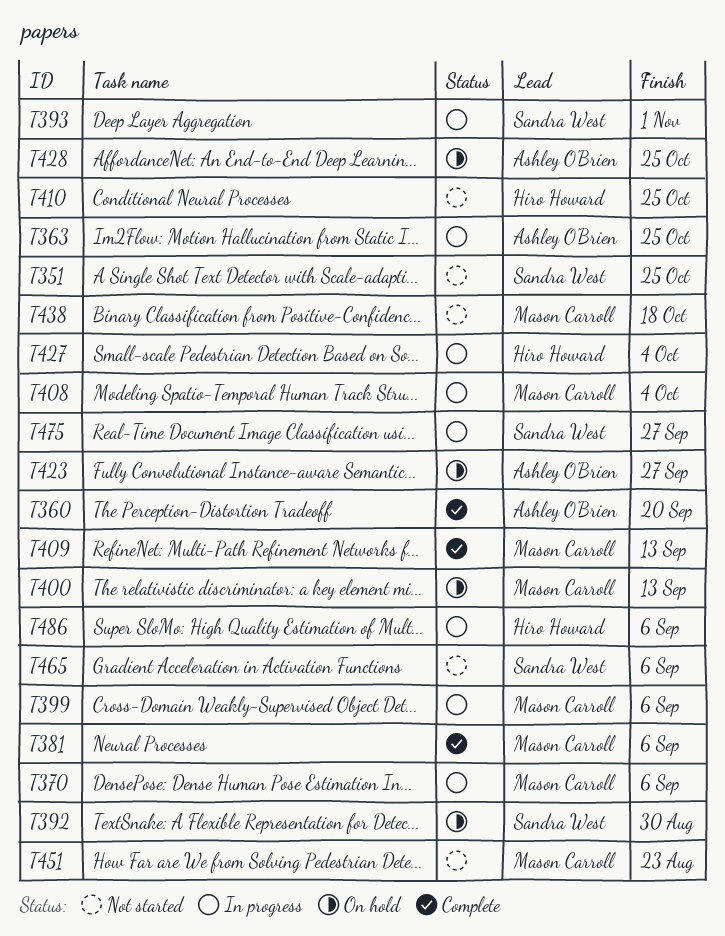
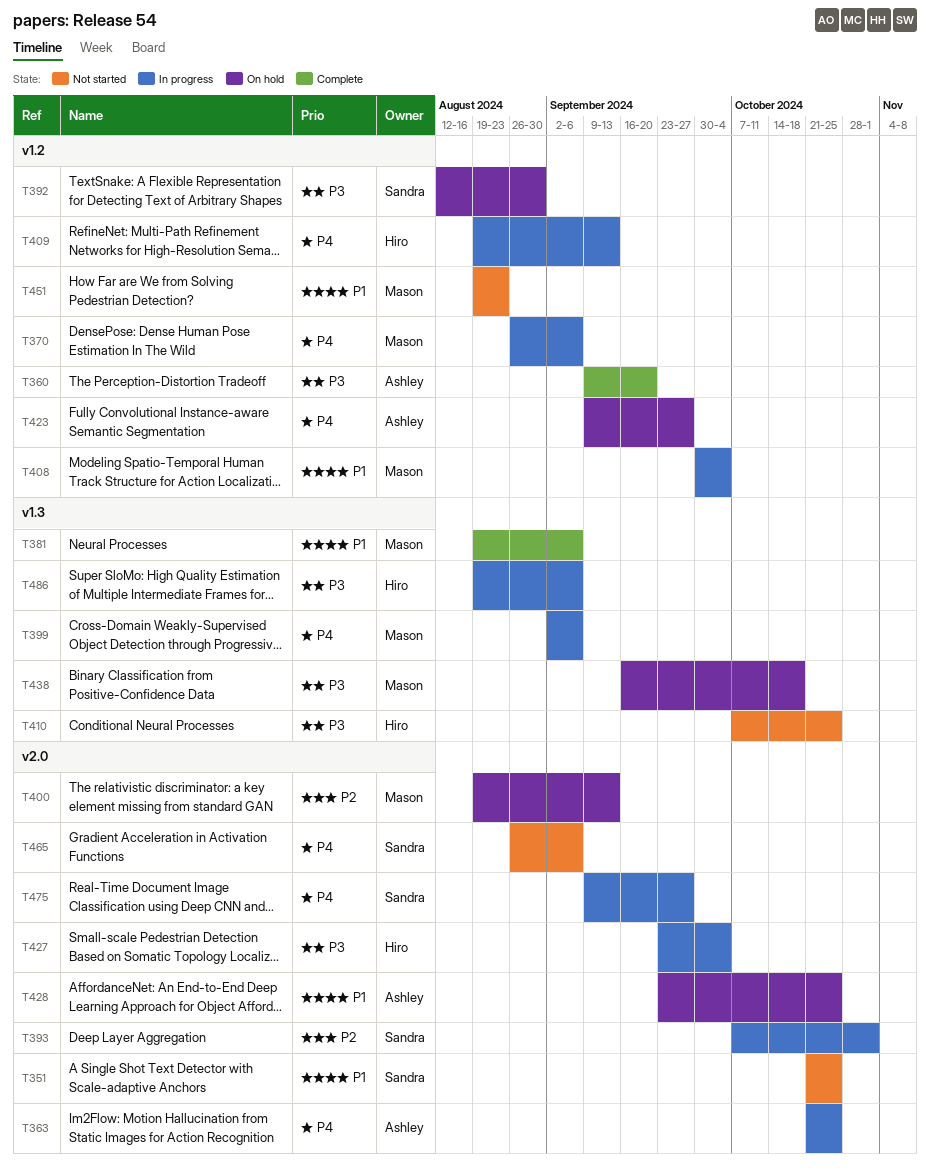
T409, status: Complete -> In progress
T409, owner: Mason Carroll -> Hiro Howard
T438, status: Not started -> On hold

